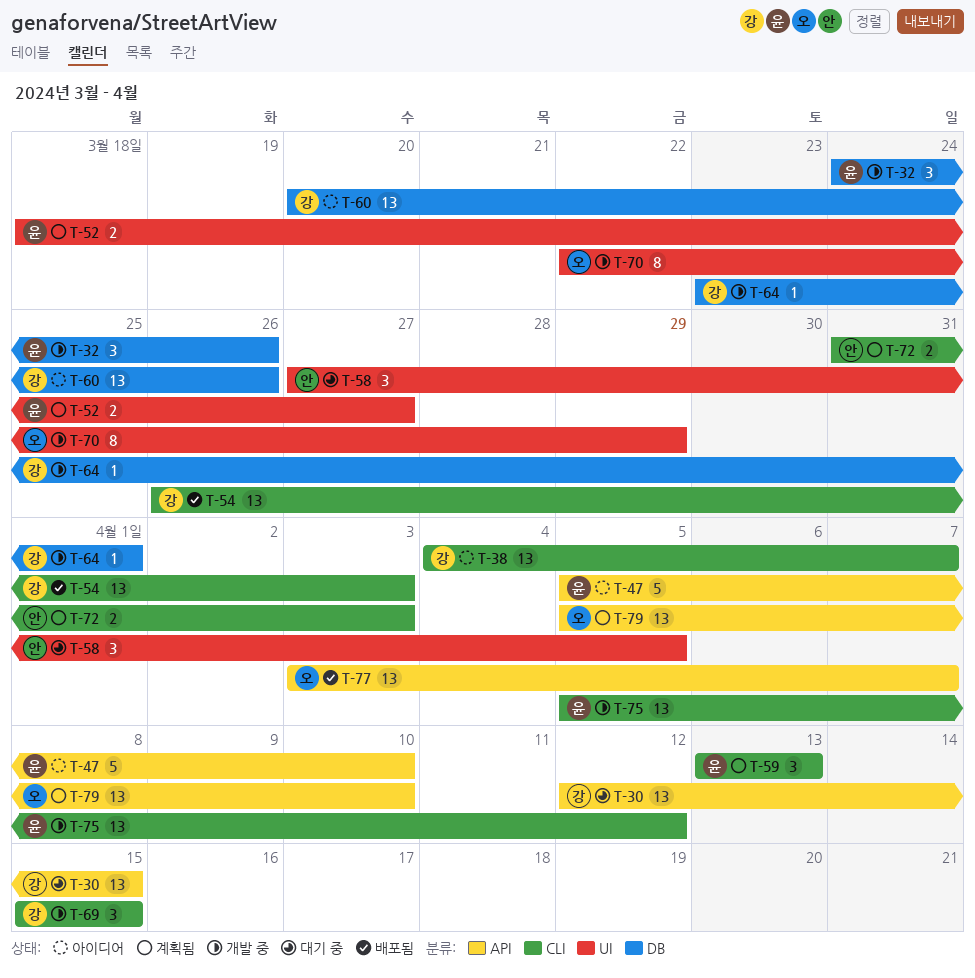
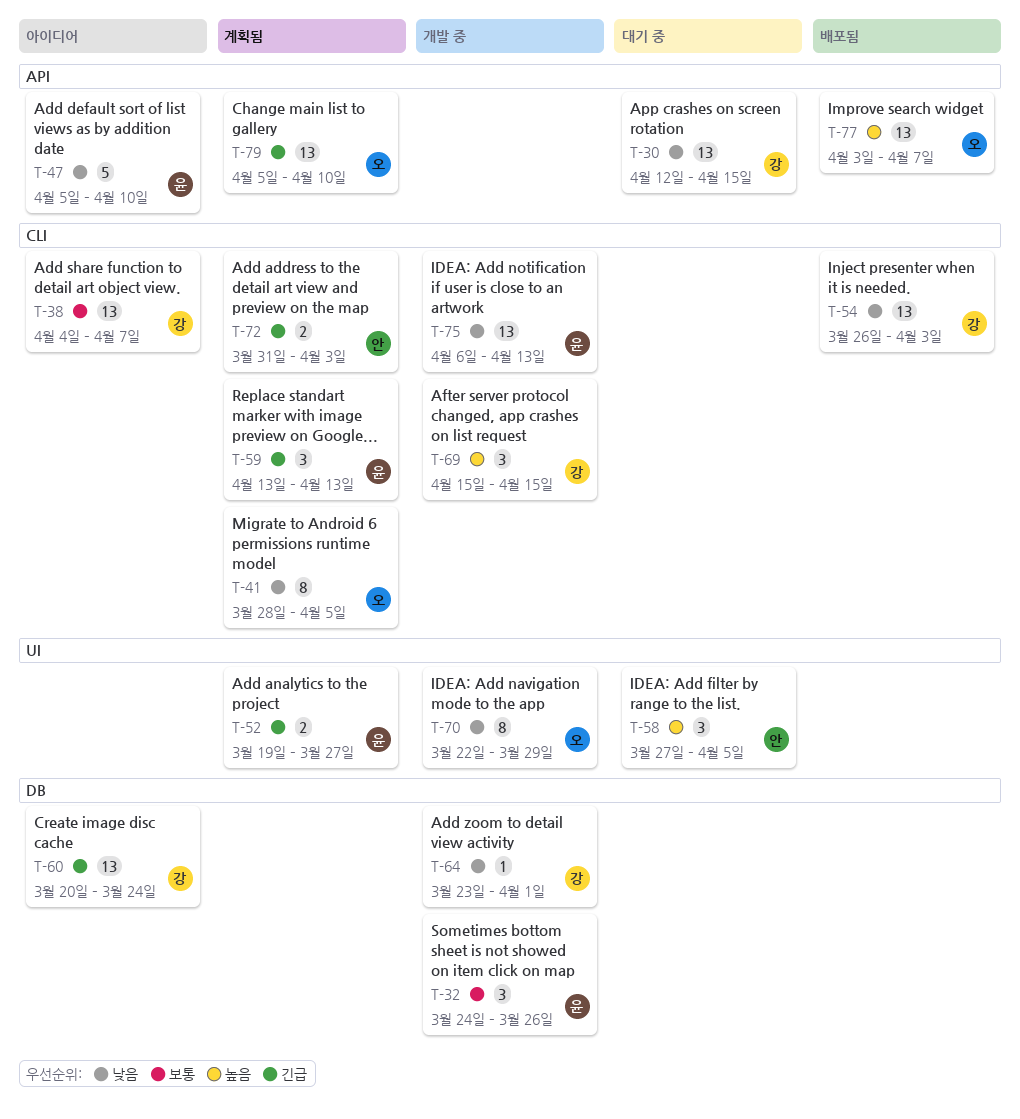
T-41: none -> present
T-52, start: Mar 18 -> Mar 19
T-60, due: Mar 26 -> Mar 24
T-75, start: Apr 5 -> Apr 6
T-75, due: Apr 12 -> Apr 13

